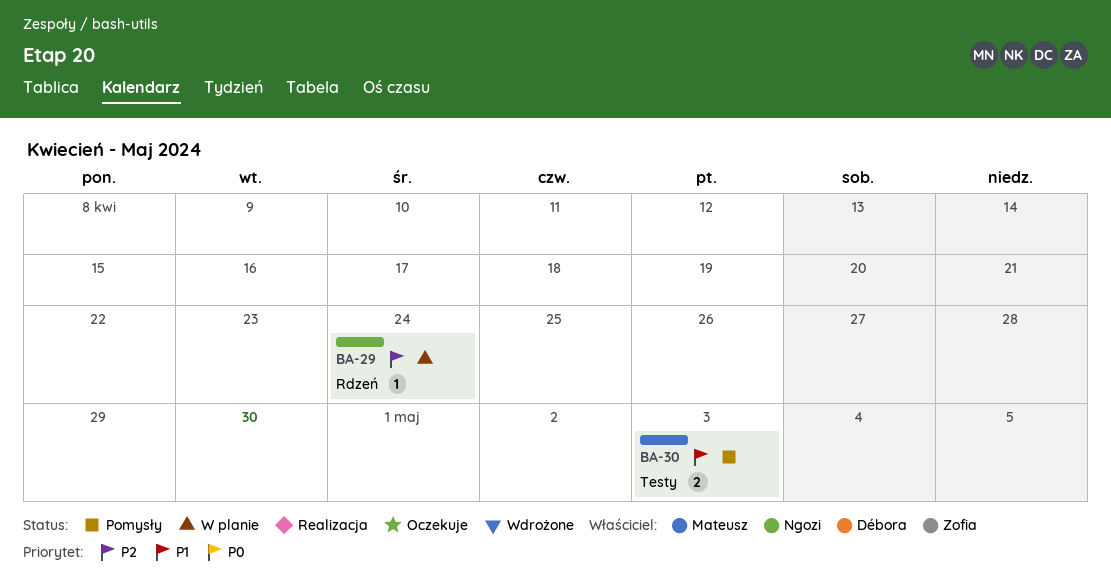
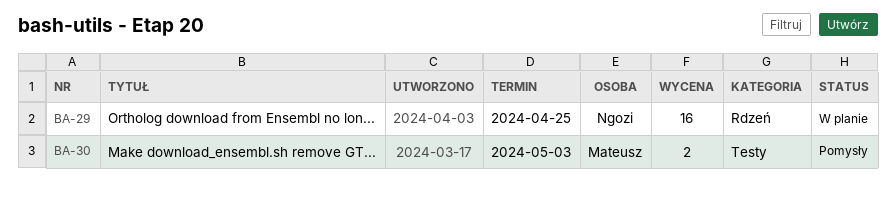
BA-29, estimate: 1 -> 16
BA-29, due: Apr 24 -> Apr 25

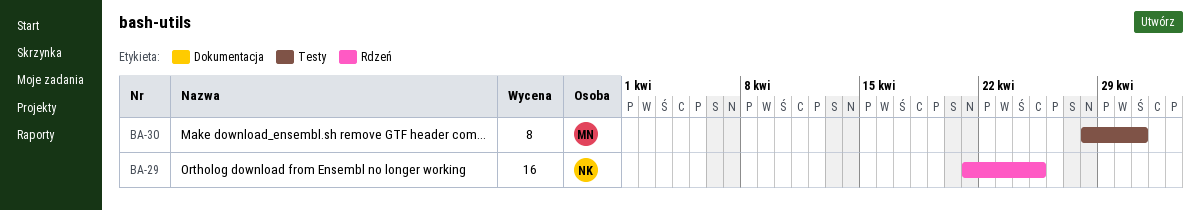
BA-30, estimate: 2 -> 8
BA-30, due: May 3 -> May 1

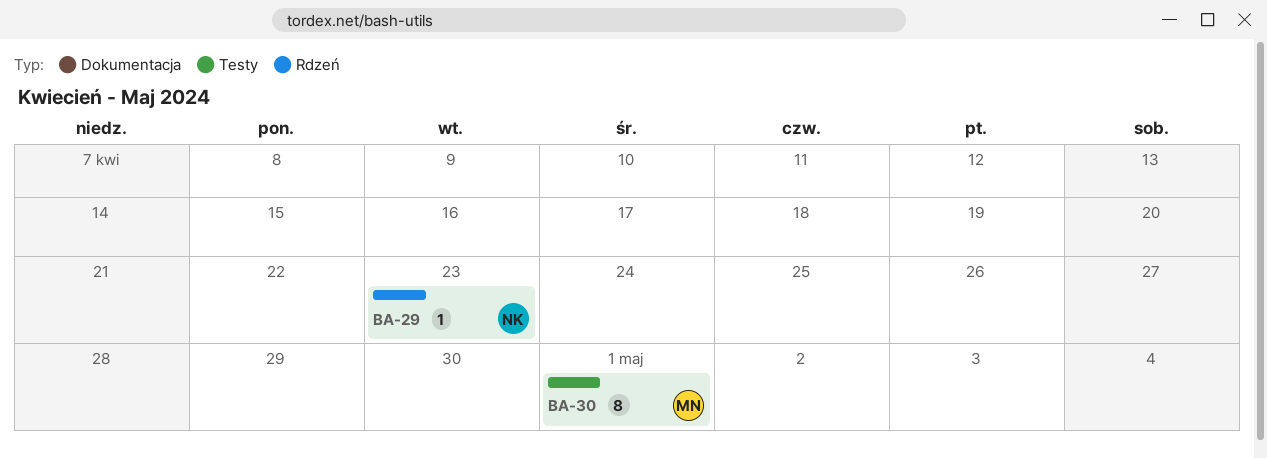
BA-29, estimate: 16 -> 1
BA-29, due: Apr 25 -> Apr 23

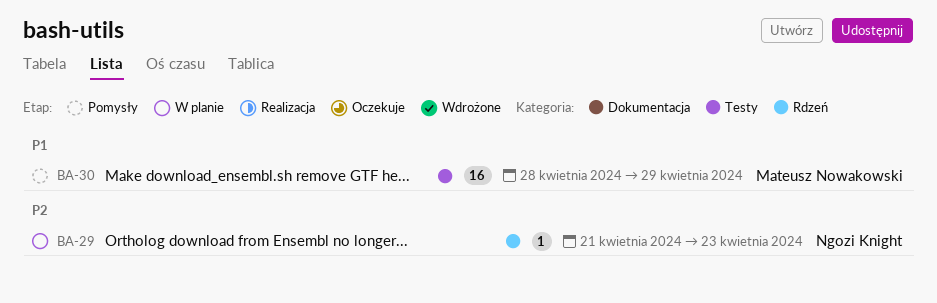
BA-30, estimate: 8 -> 16
BA-30, due: May 1 -> Apr 29

